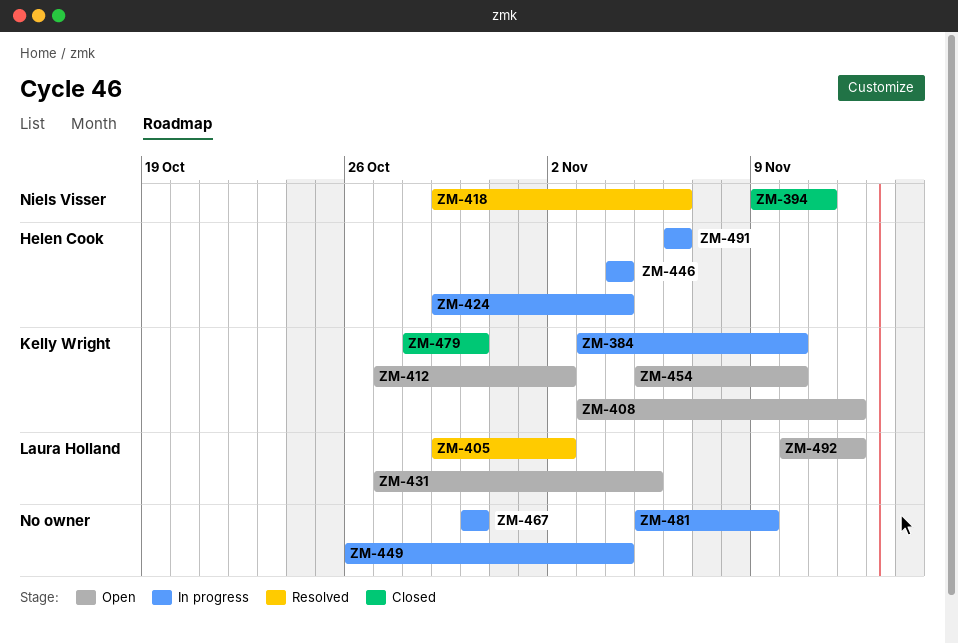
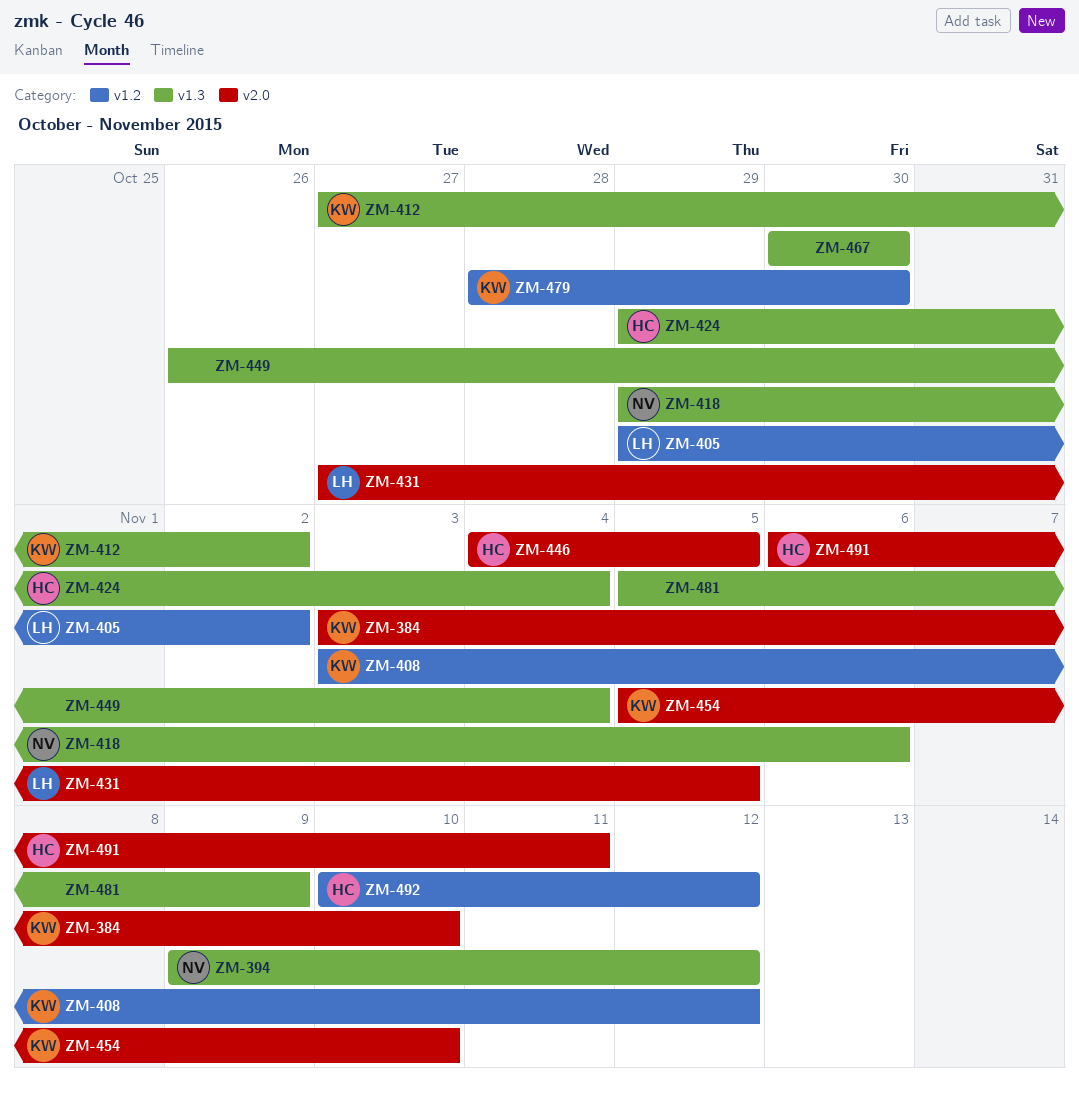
ZM-394, due: Nov 11 -> Nov 12
ZM-446, due: Nov 4 -> Nov 5
ZM-491, due: Nov 6 -> Nov 11
ZM-492, owner: Laura Holland -> Helen Cook

